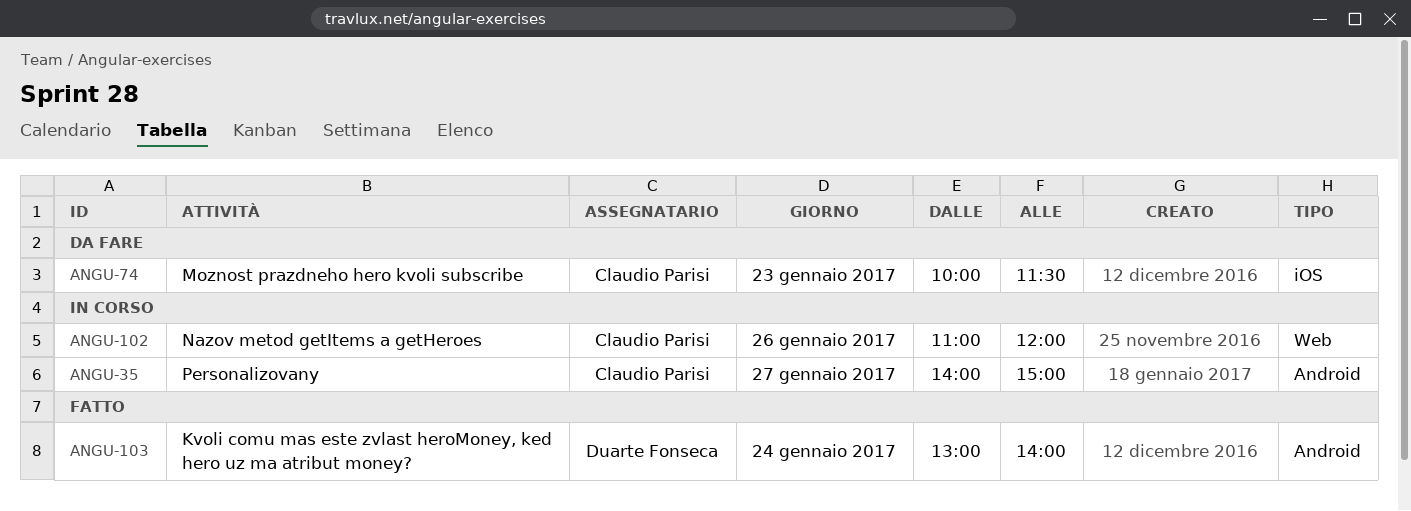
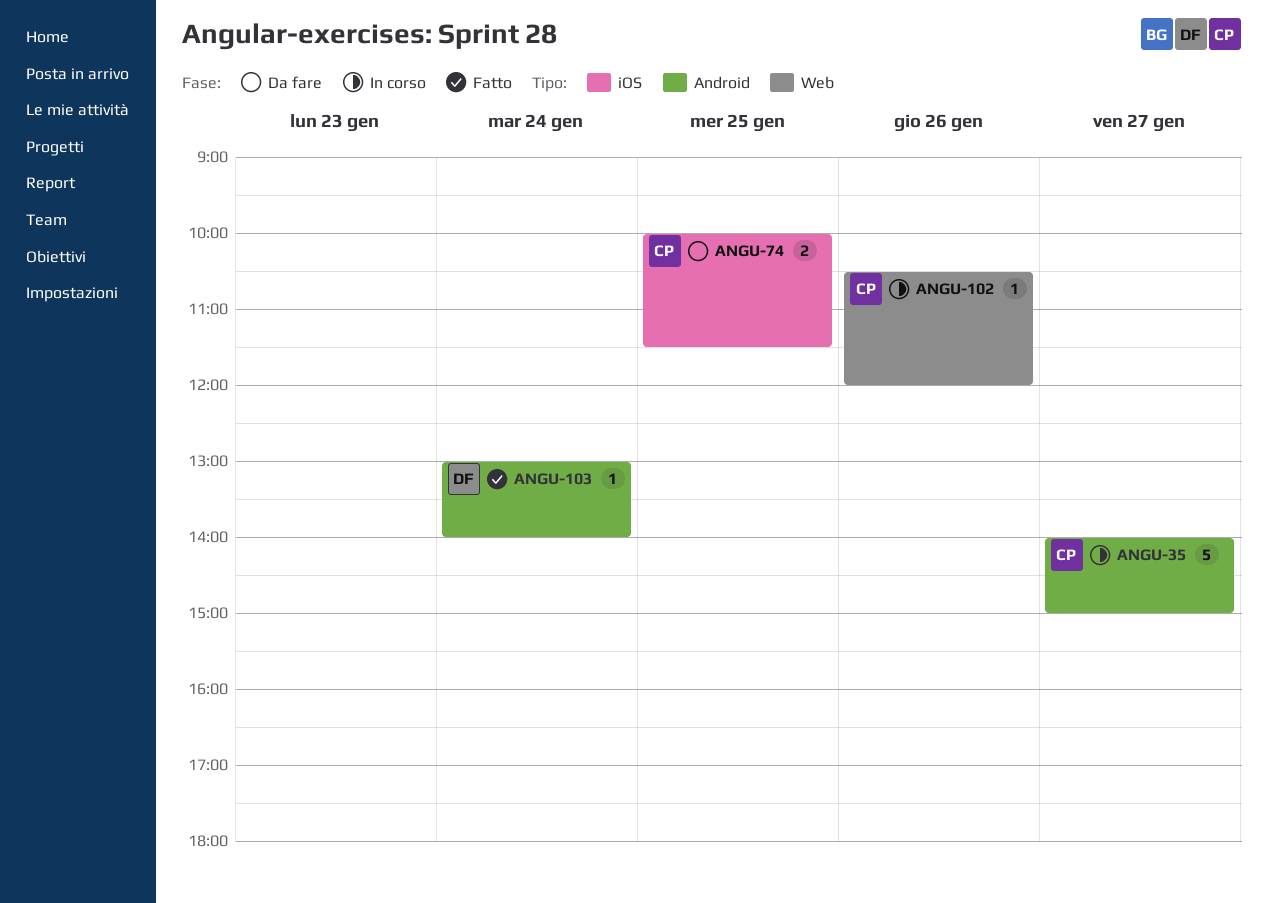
ANGU-74, day: Jan 23 -> Jan 25
ANGU-102, begins: 11:00 -> 10:30

